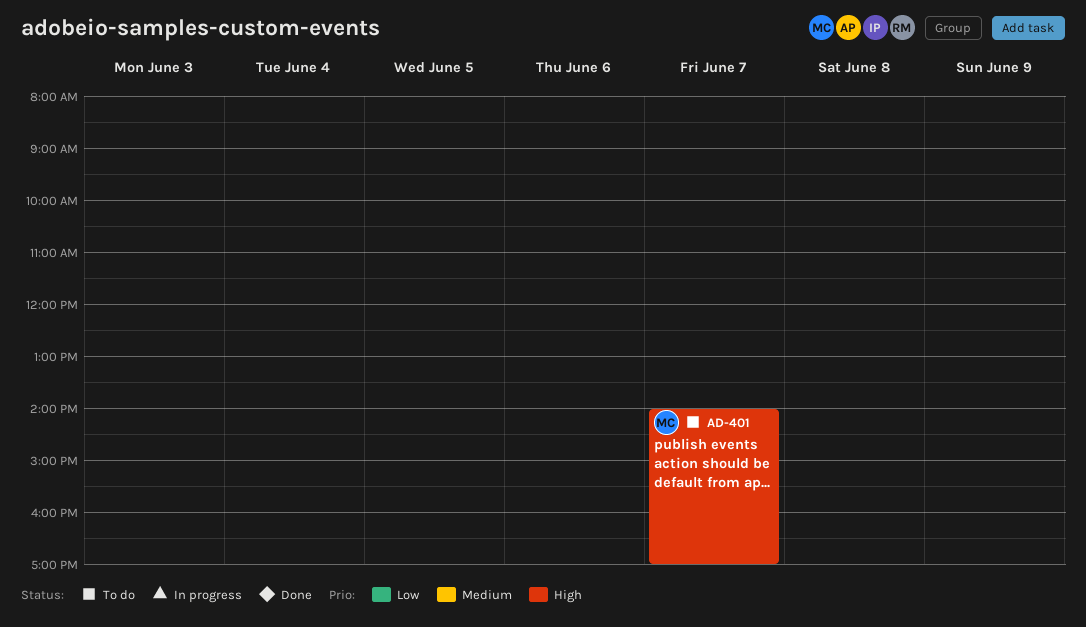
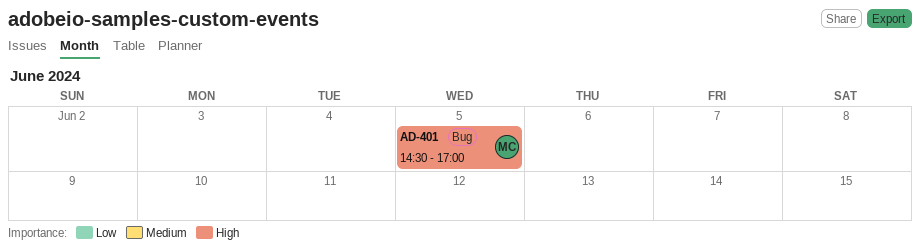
AD-401, day: Jun 7 -> Jun 5
AD-401, begins: 14:00 -> 14:30

